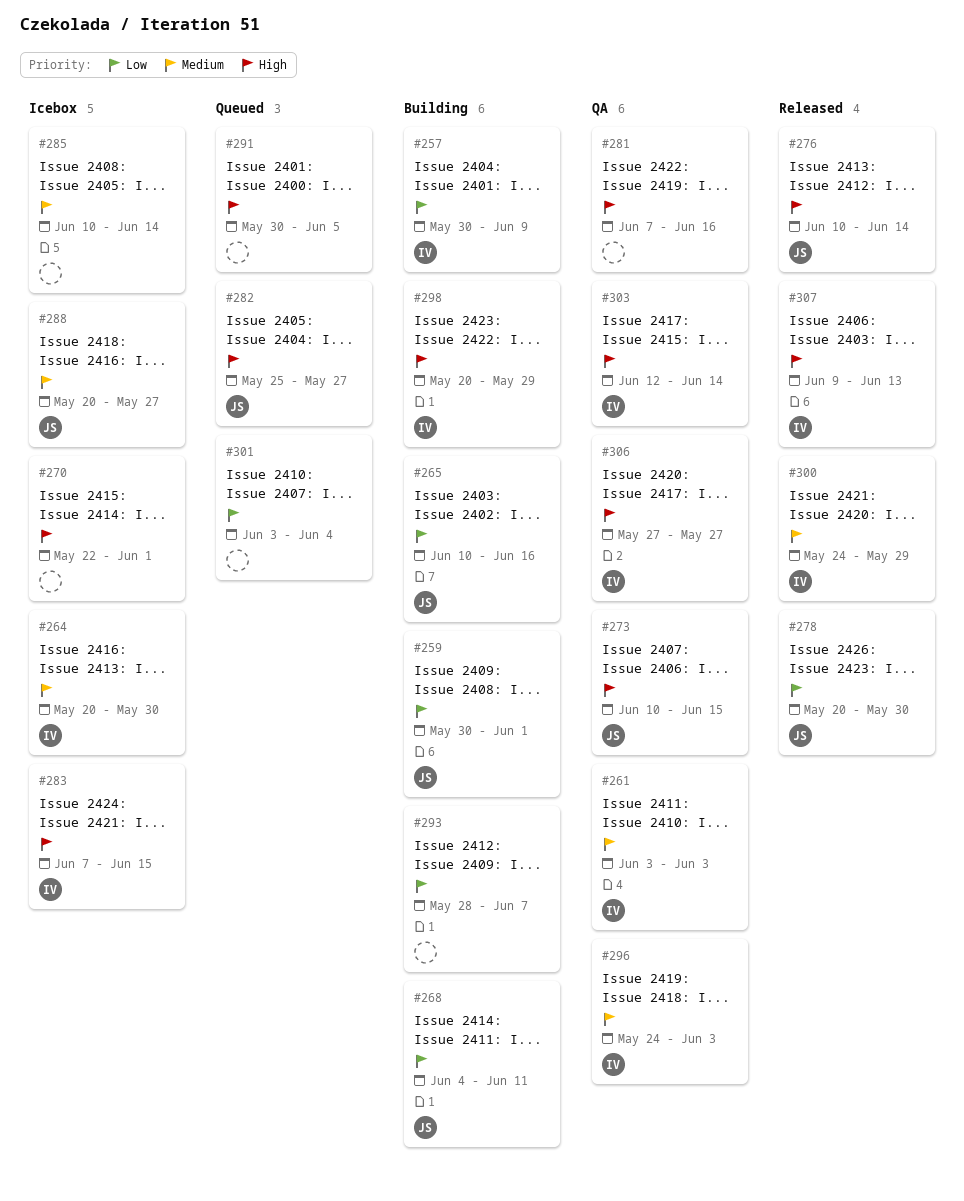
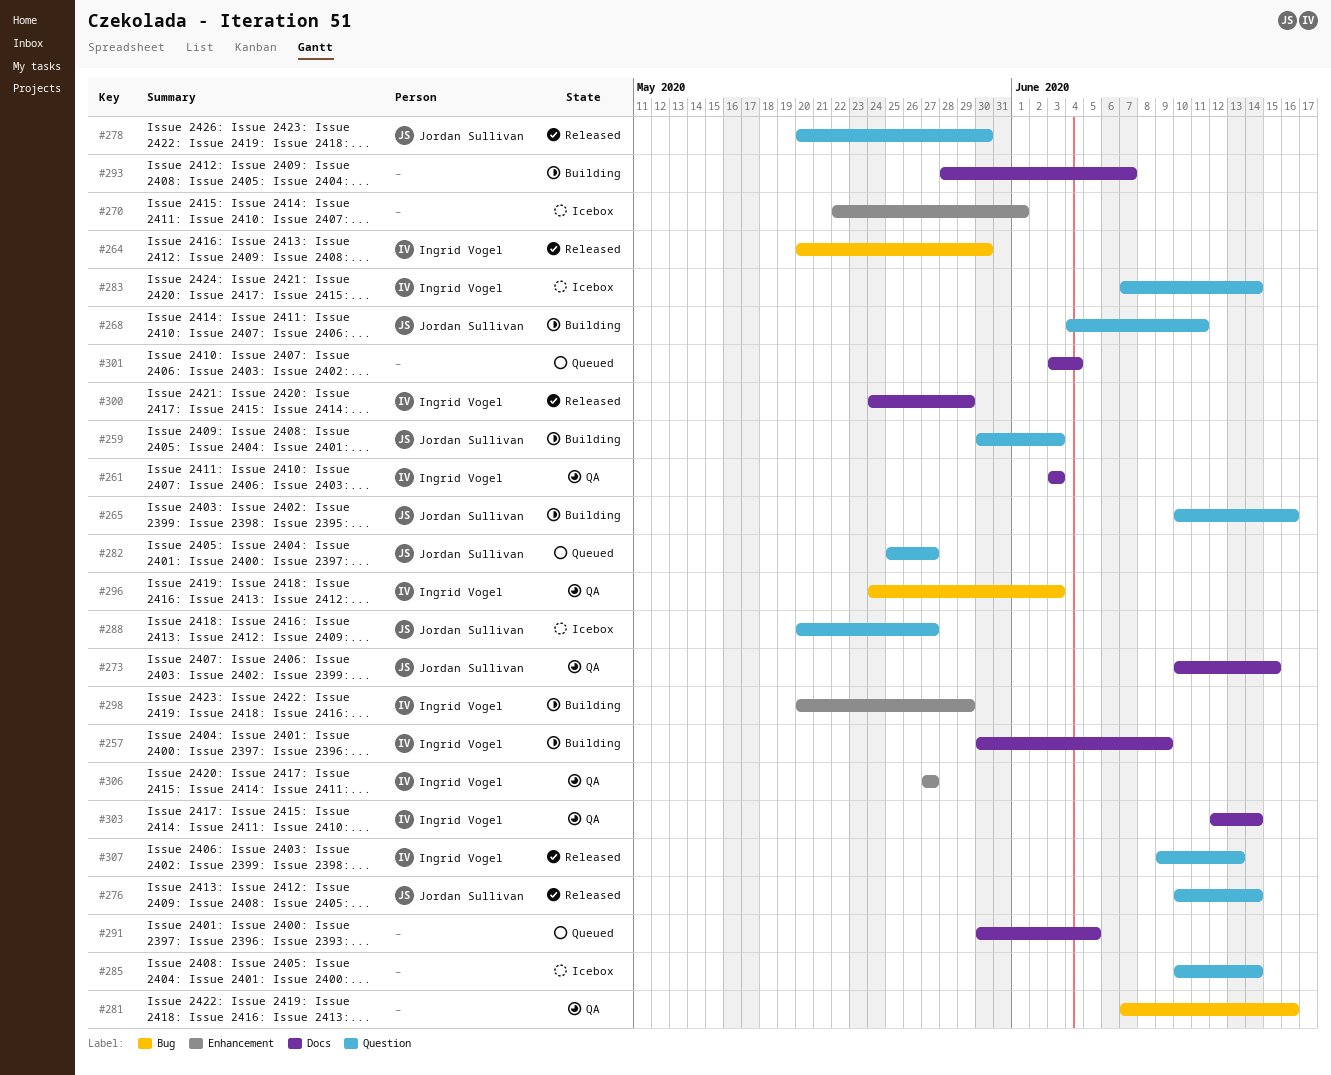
#259, due: Jun 1 -> Jun 3
#264, status: Icebox -> Released
#283, due: Jun 15 -> Jun 14

